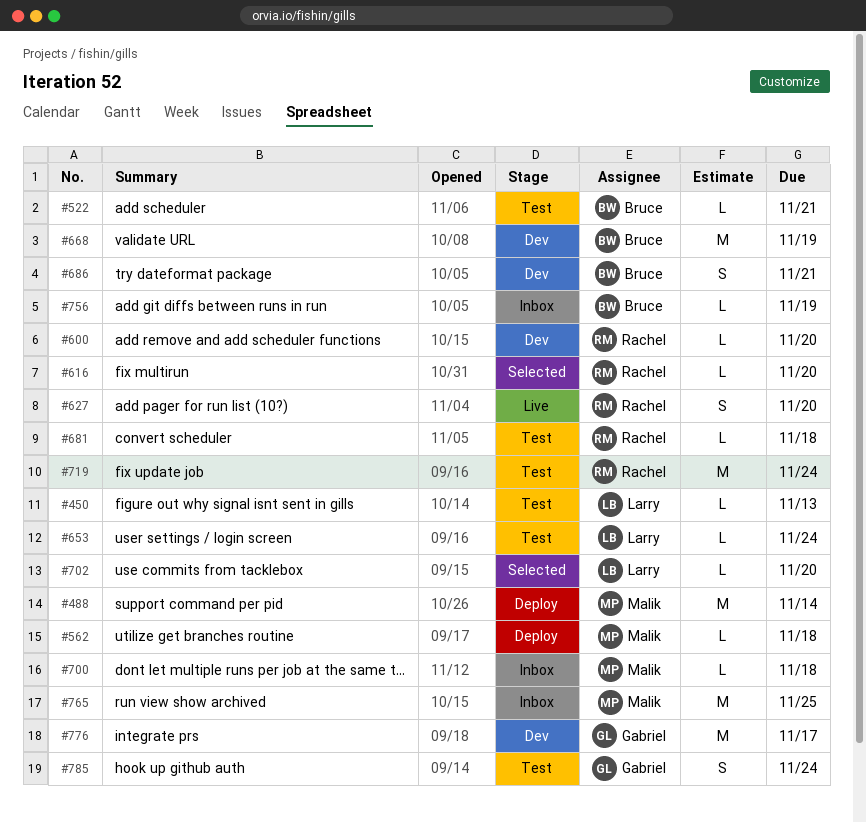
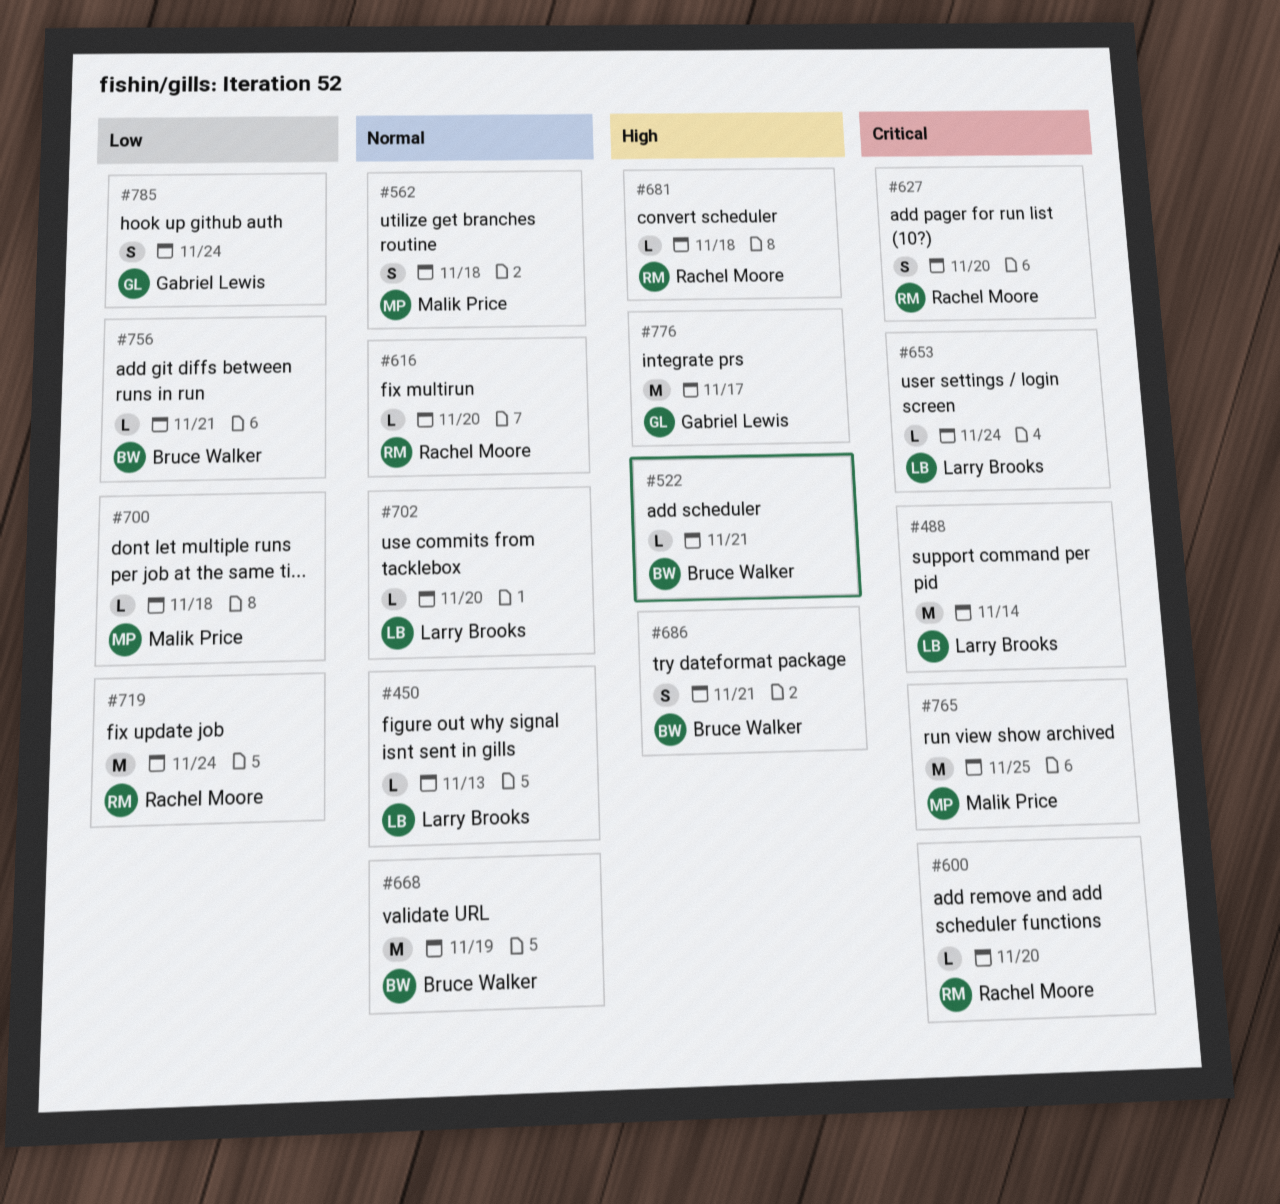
#488, owner: Malik Price -> Larry Brooks
#562, estimate: L -> S
#756, due: Nov 19 -> Nov 21

